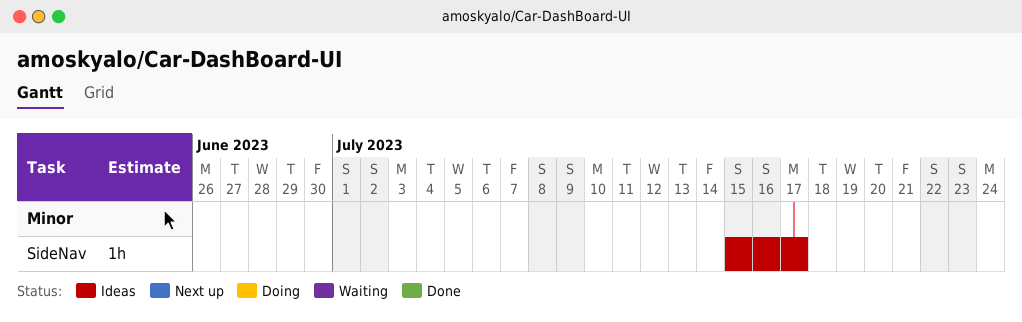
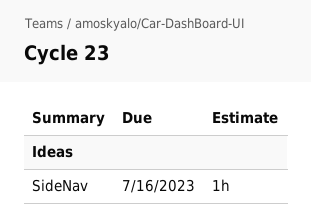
SideNav, due: Jul 17 -> Jul 16

